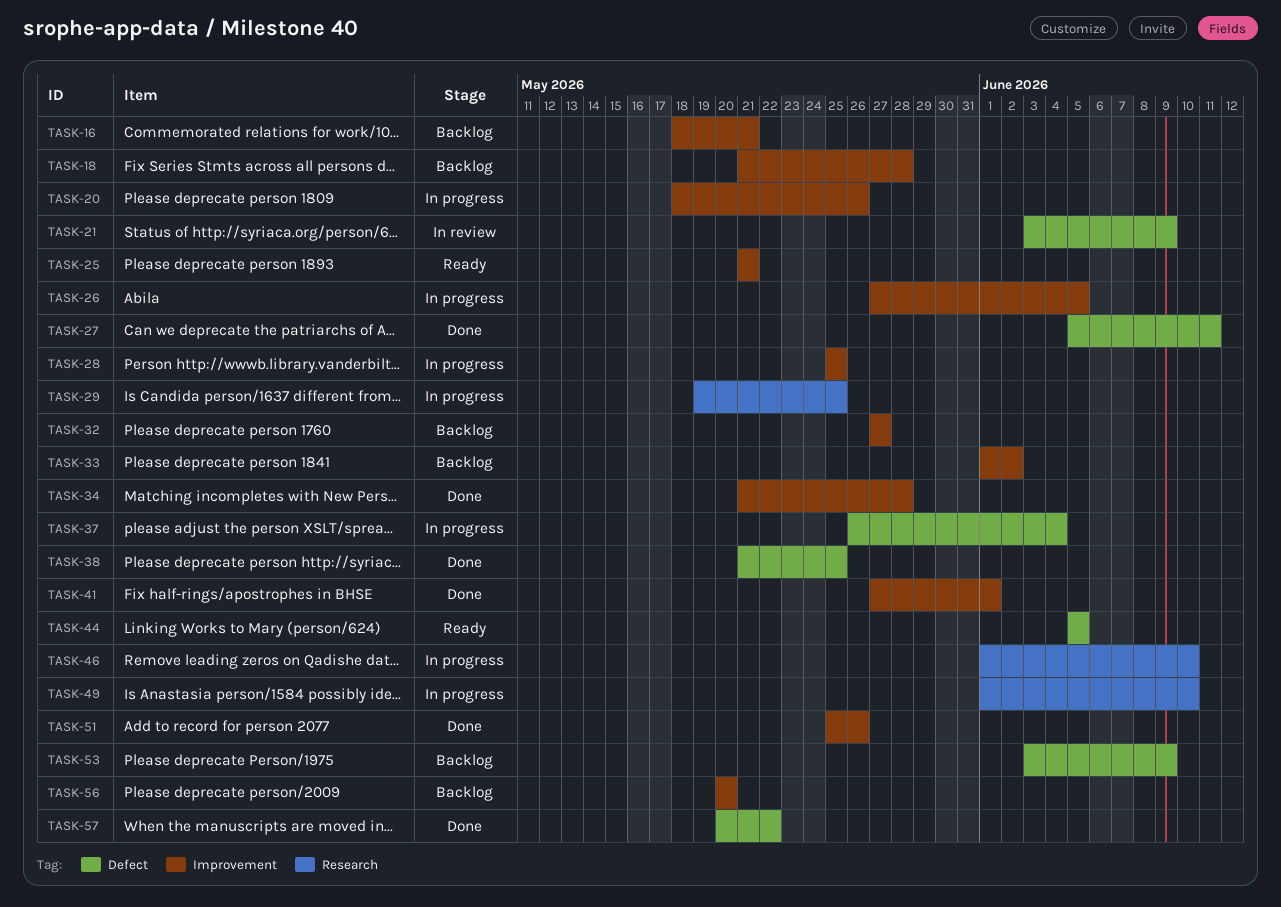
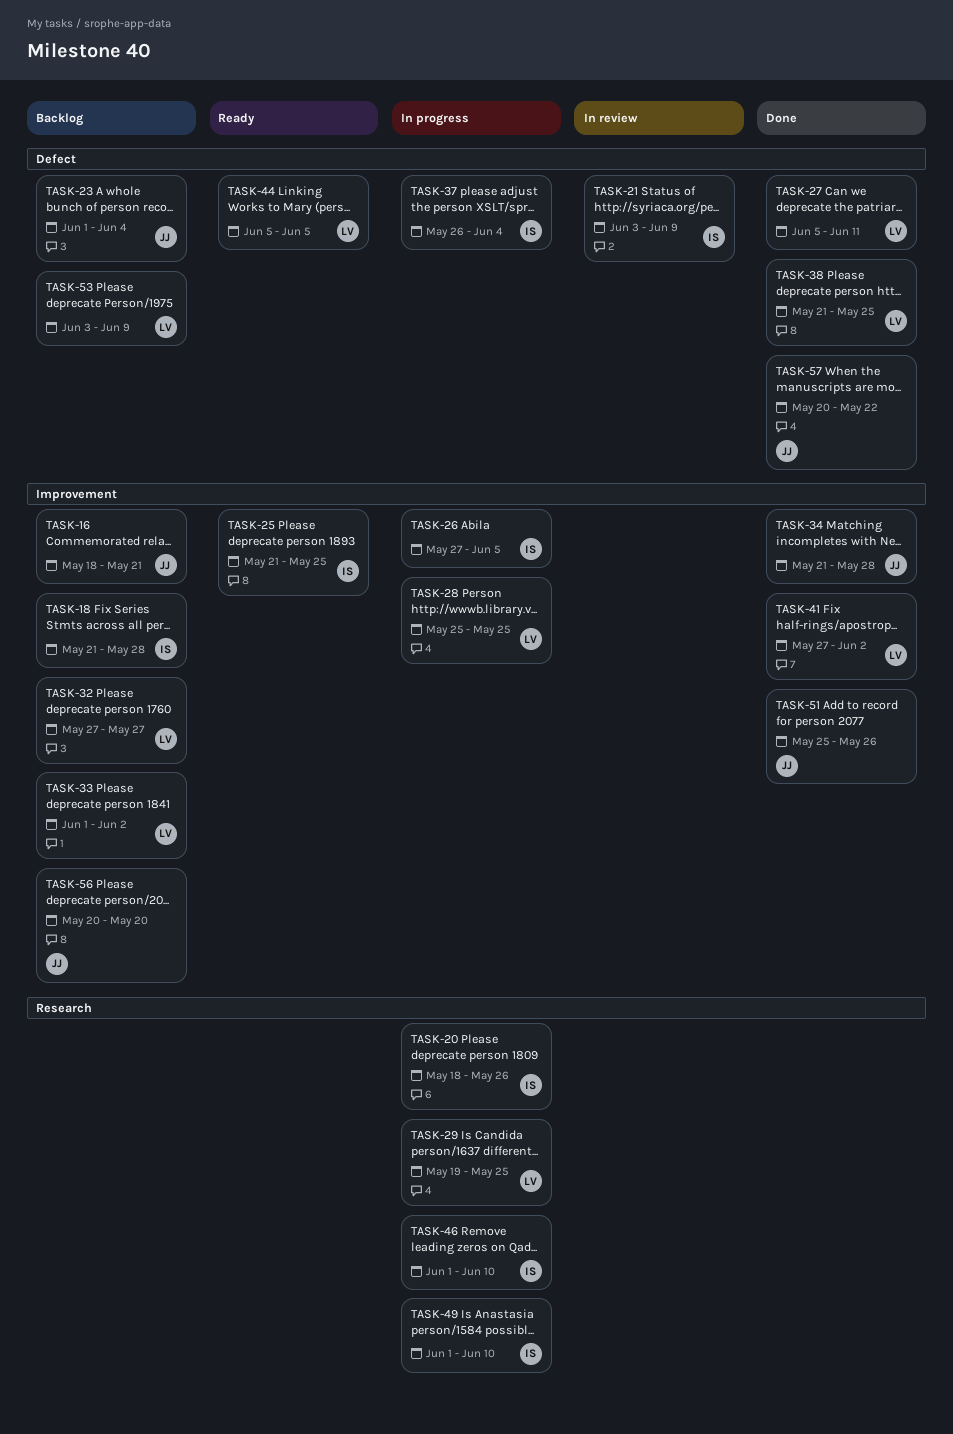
TASK-20, label: Improvement -> Research
TASK-23: none -> present
TASK-25, due: May 21 -> May 25
TASK-41, due: Jun 1 -> Jun 2

